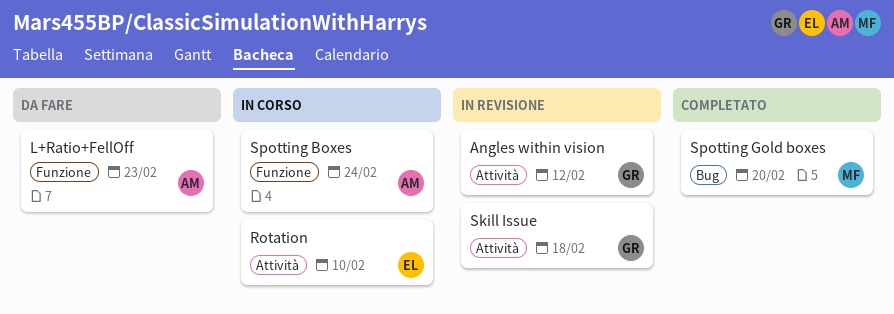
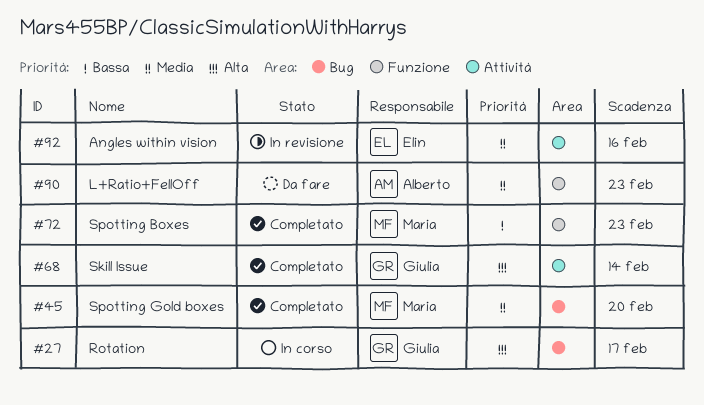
Angles within vision, owner: Giulia -> Elin
Angles within vision, due: Feb 12 -> Feb 16
Rotation, owner: Elin -> Giulia
Rotation, label: Attività -> Bug
Rotation, due: Feb 10 -> Feb 17
Skill Issue, status: In revisione -> Completato
Skill Issue, due: Feb 18 -> Feb 14
Spotting Boxes, status: In corso -> Completato
Spotting Boxes, owner: Alberto -> Maria
Spotting Boxes, due: Feb 24 -> Feb 23

